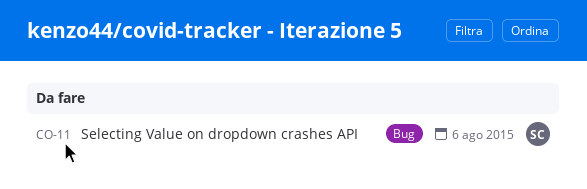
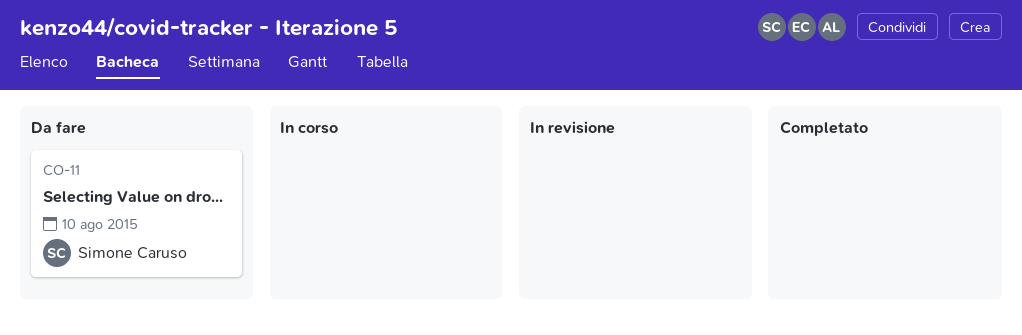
CO-11, due: Aug 6 -> Aug 10

